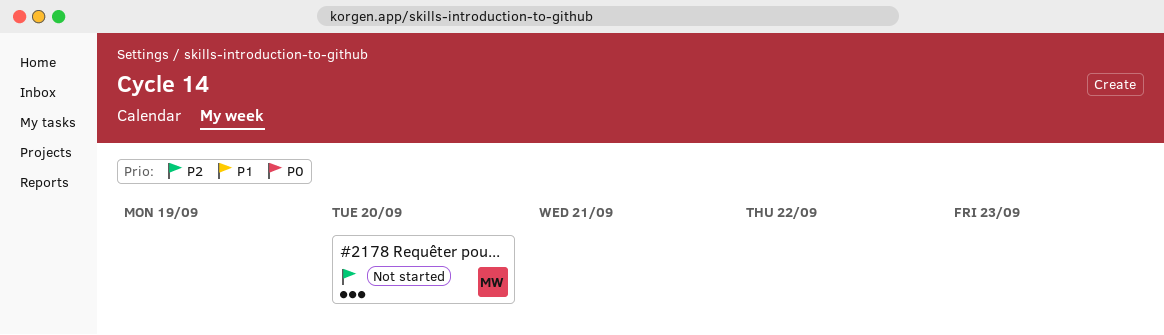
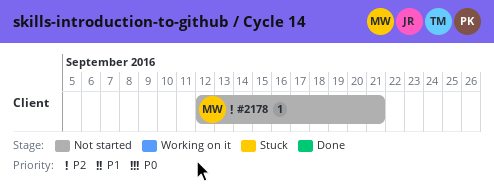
#2178, estimate: 3 -> 1
#2178, due: Sep 20 -> Sep 21

